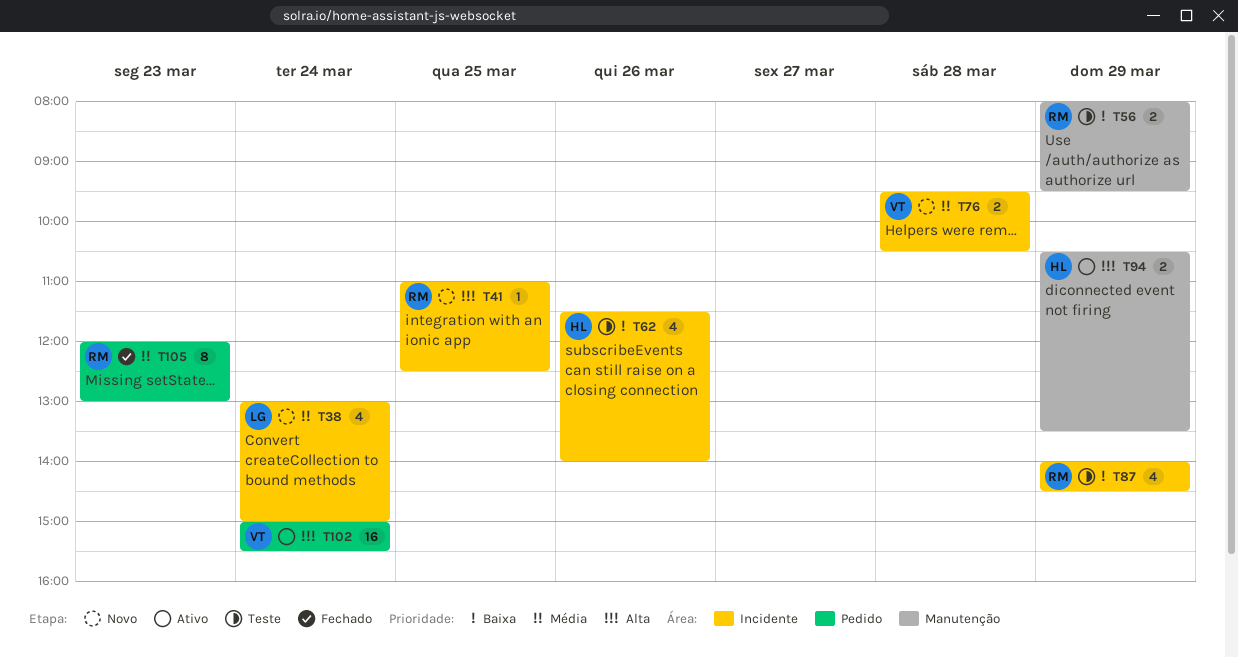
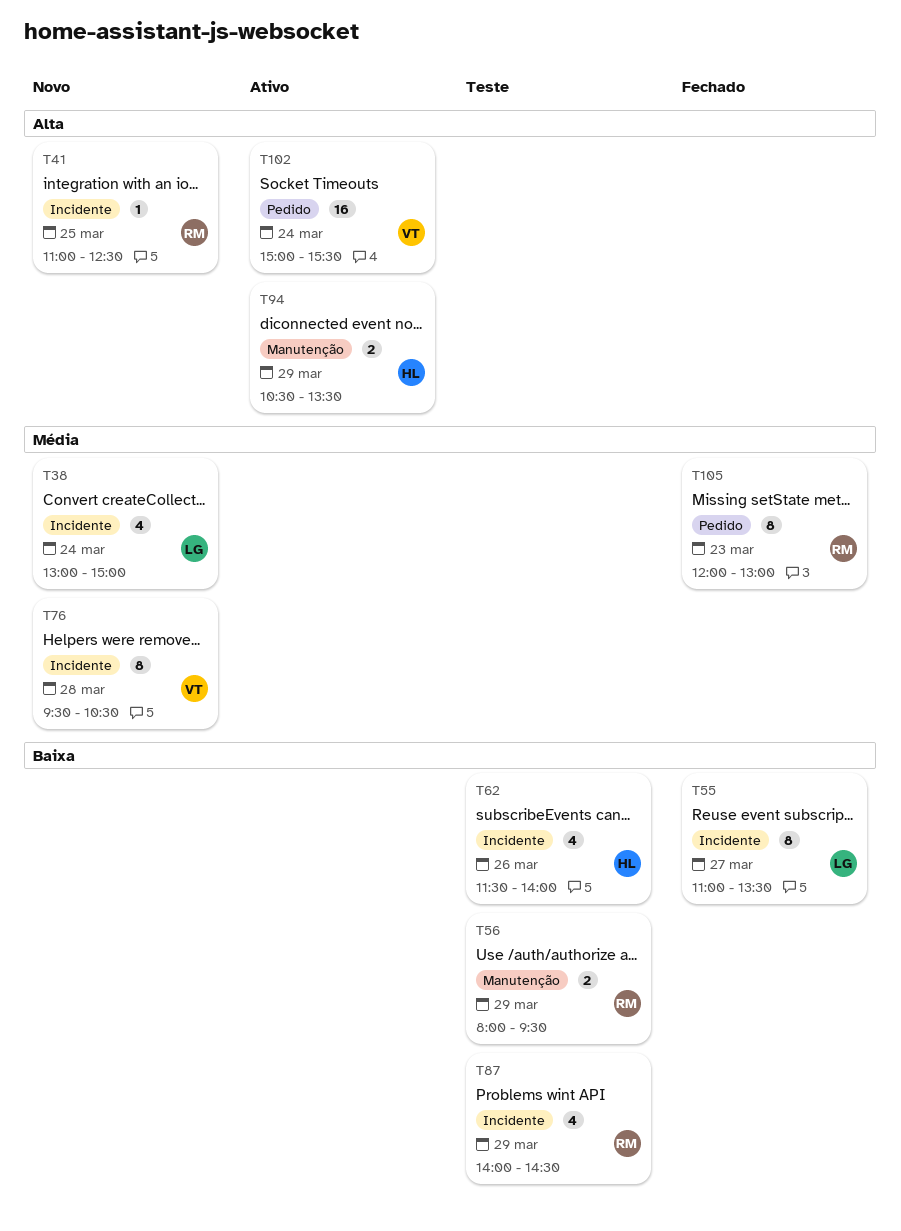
T55: none -> present
T76, estimate: 2 -> 8

